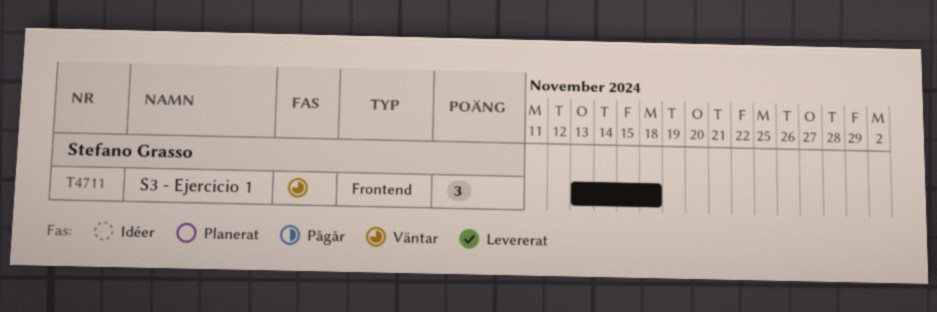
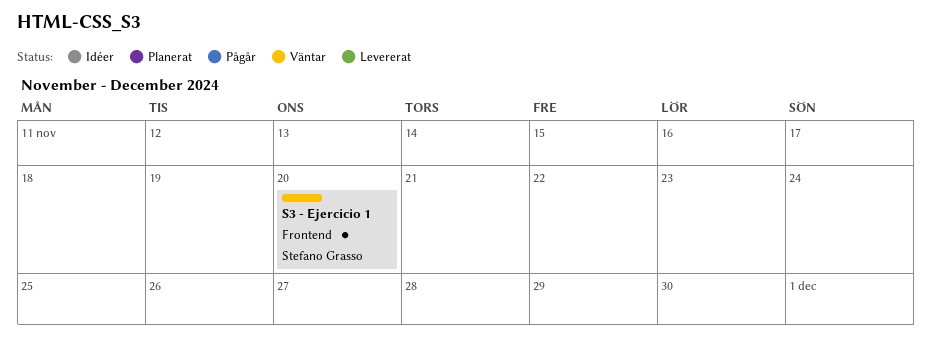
S3 - Ejercicio 1, estimate: 3 -> 1
S3 - Ejercicio 1, due: Nov 18 -> Nov 20

